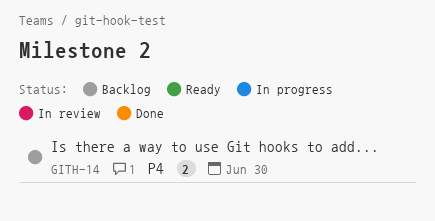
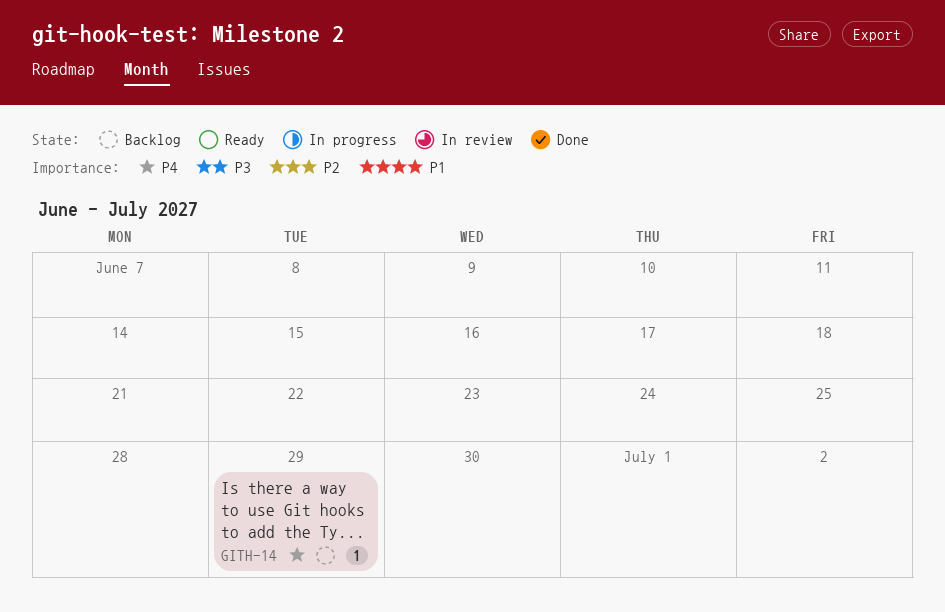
GITH-14, estimate: 2 -> 1
GITH-14, due: Jun 30 -> Jun 29

